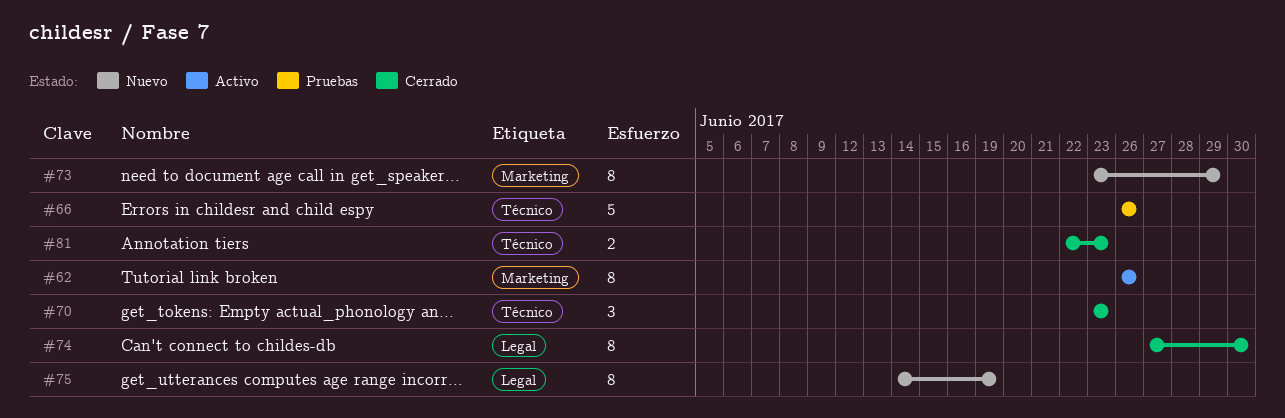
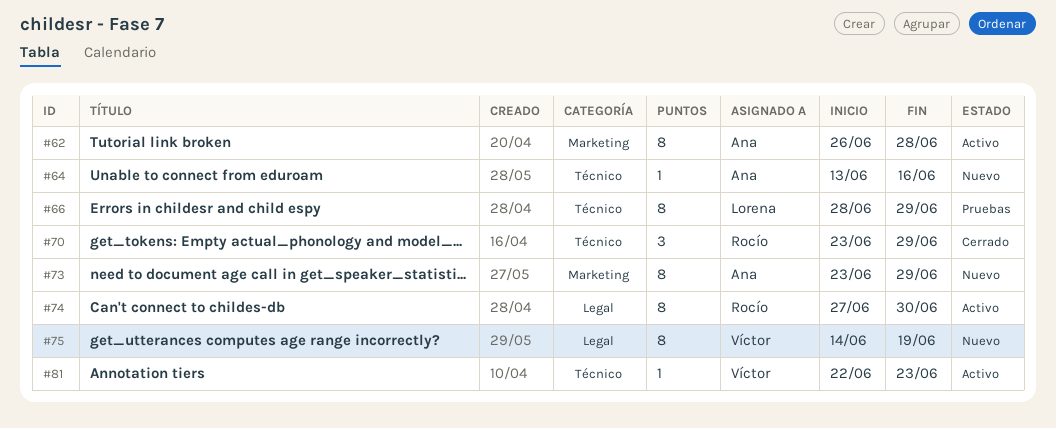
#62, due: Jun 26 -> Jun 28
#64: none -> present
#66, estimate: 5 -> 8
#66, start: Jun 26 -> Jun 28
#66, due: Jun 26 -> Jun 29
#70, due: Jun 23 -> Jun 29
#74, status: Cerrado -> Activo
#81, status: Cerrado -> Activo
#81, estimate: 2 -> 1

